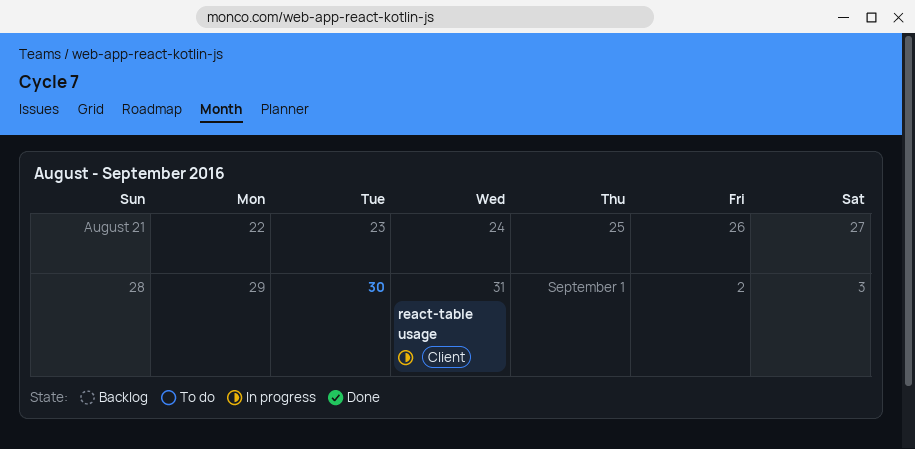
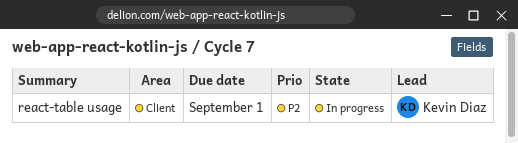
react-table usage, due: Aug 31 -> Sep 1

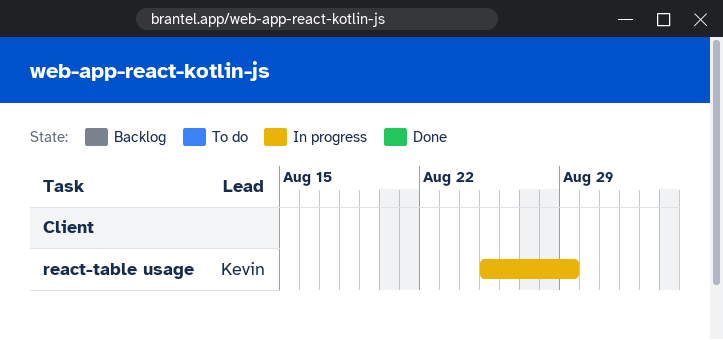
react-table usage, due: Sep 1 -> Aug 29

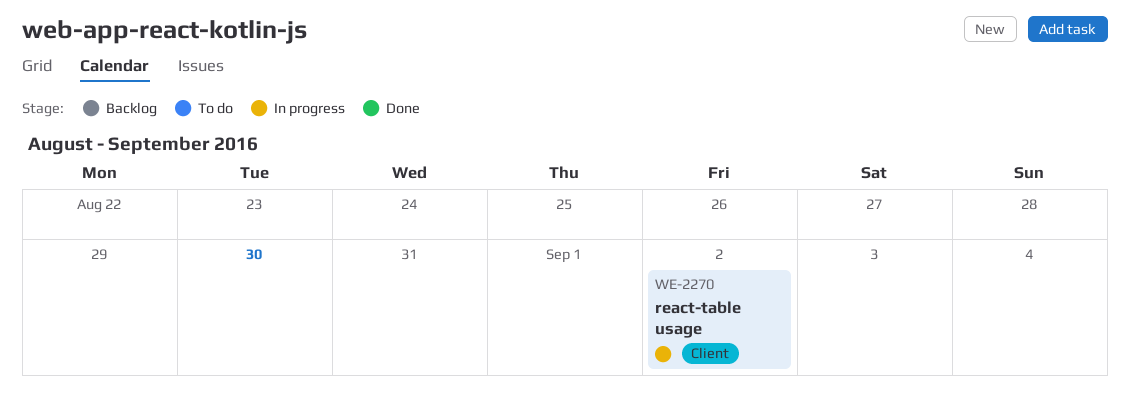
react-table usage, due: Aug 29 -> Sep 2

